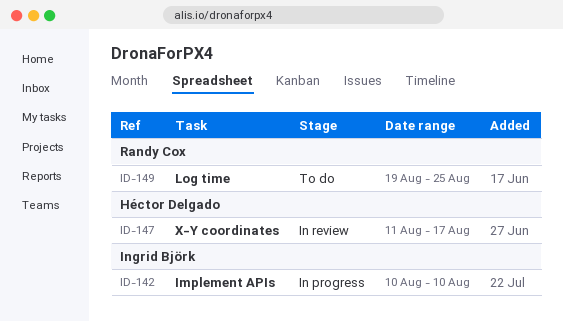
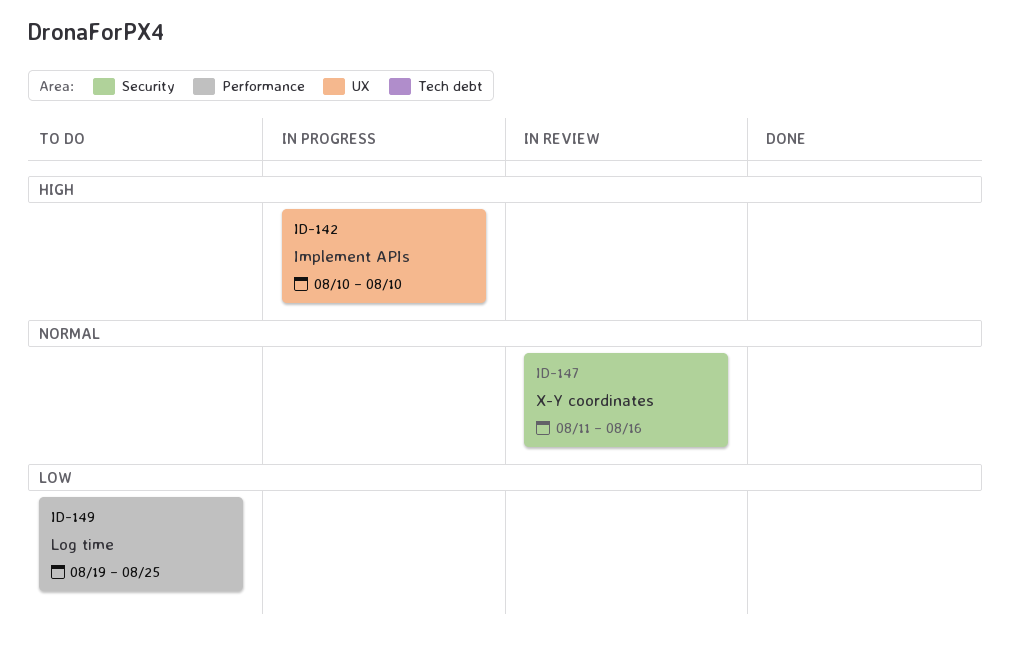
ID-147, due: Aug 17 -> Aug 16

